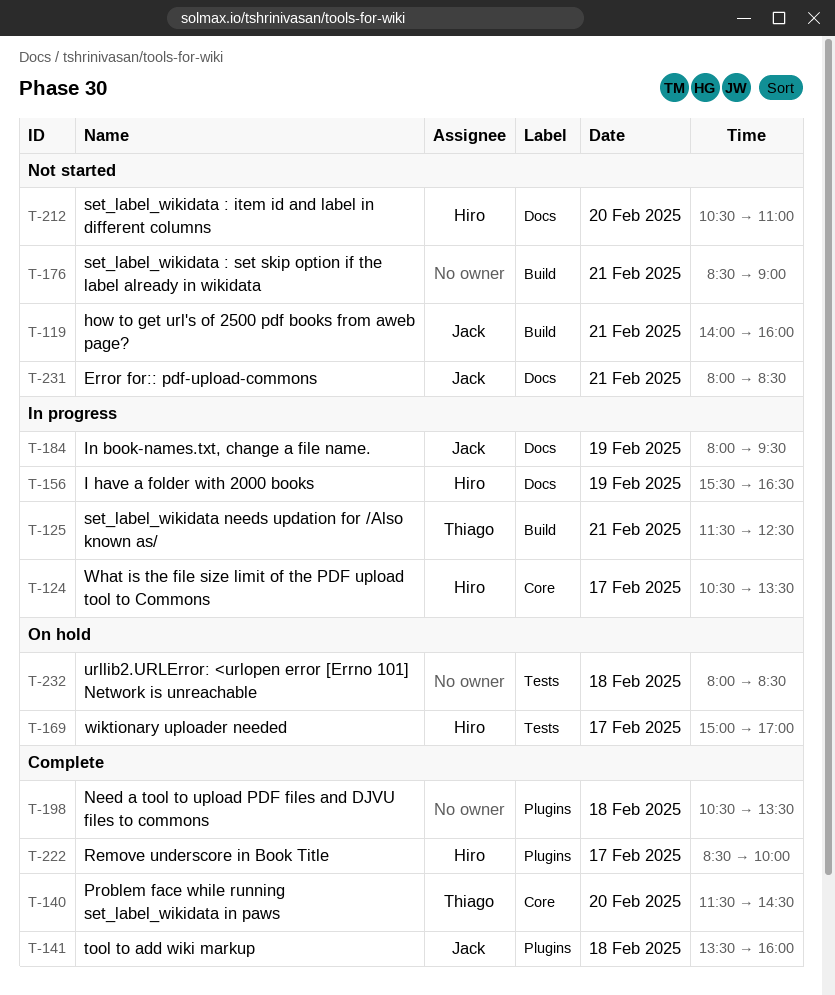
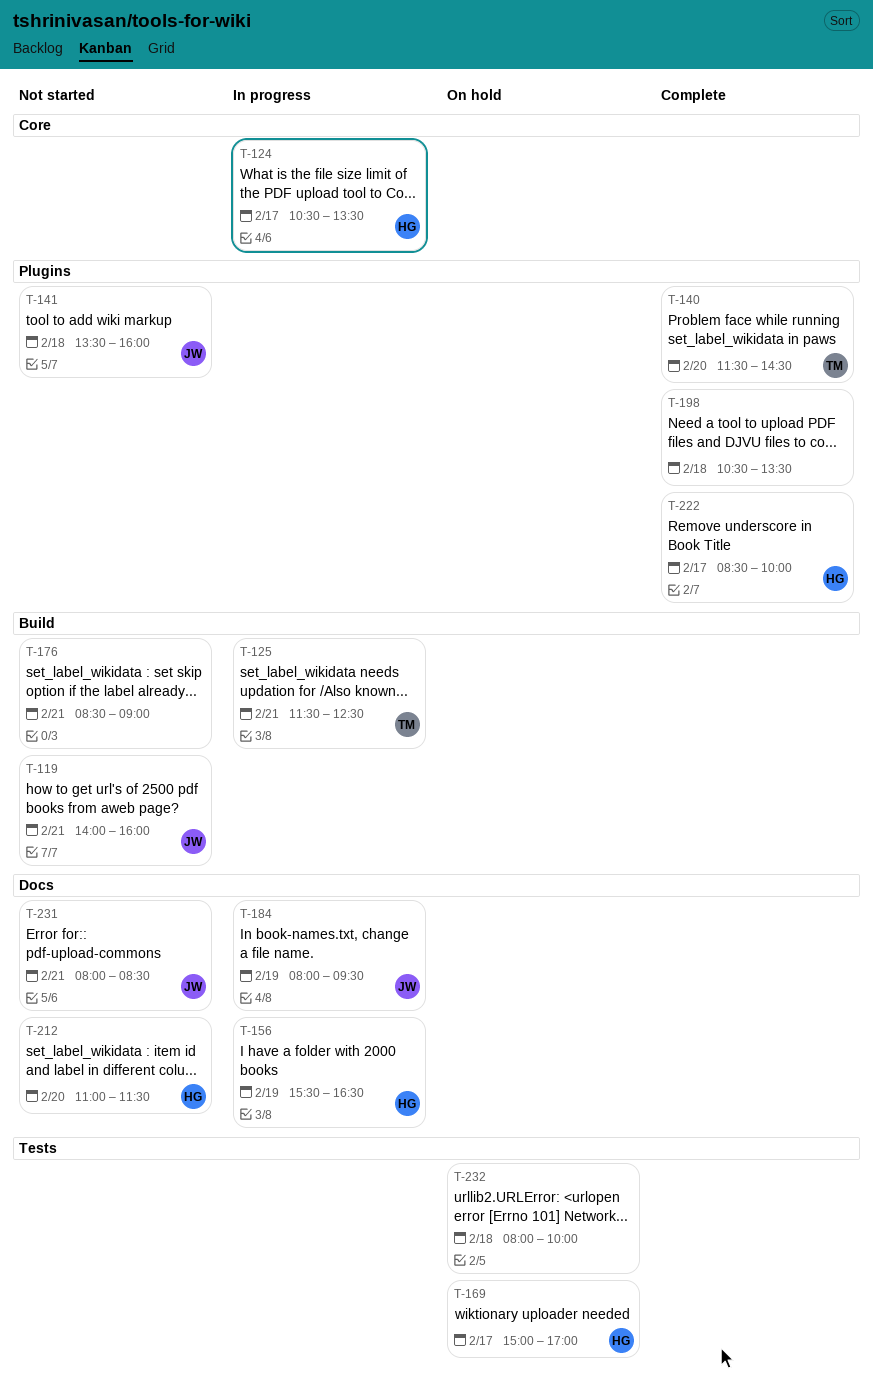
T-140, label: Core -> Plugins
T-141, status: Complete -> Not started
T-212, begins: 10:30 -> 11:00
T-212, ends: 11:00 -> 11:30
T-232, ends: 08:30 -> 10:00

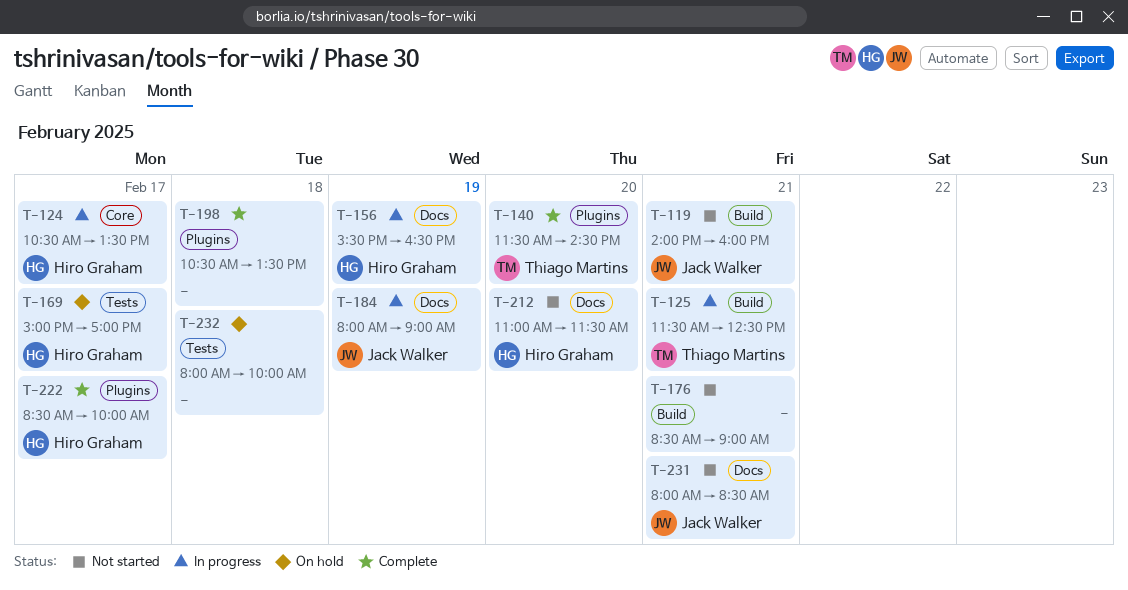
T-141: present -> none
T-184, ends: 09:30 -> 09:00

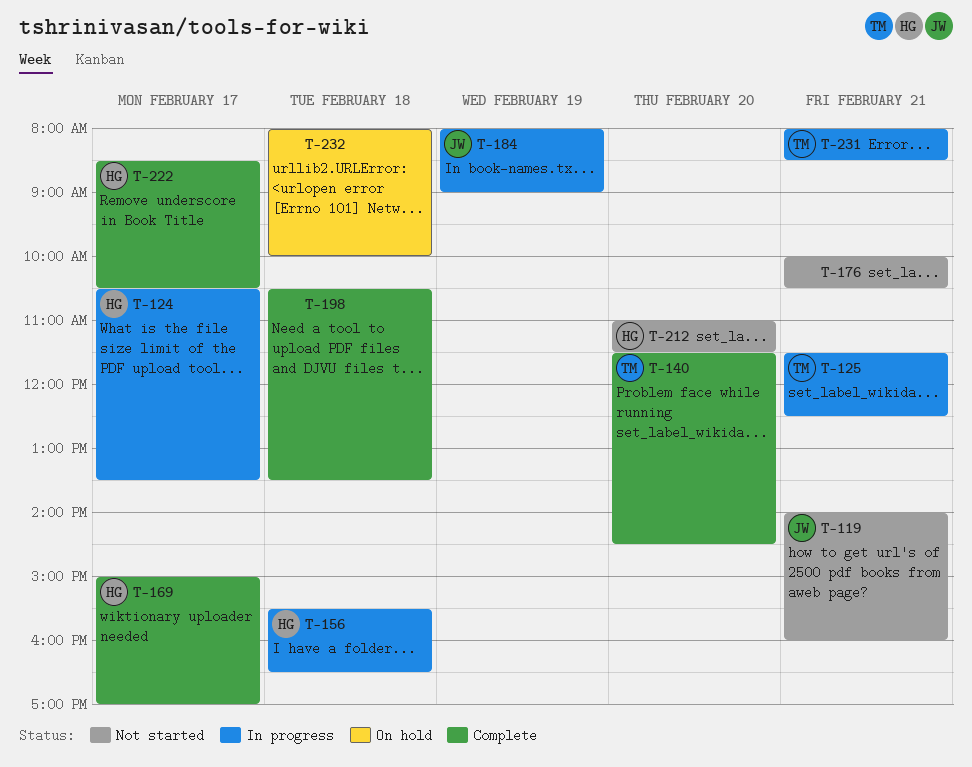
T-156, day: Feb 19 -> Feb 18
T-169, status: On hold -> Complete
T-176, begins: 08:30 -> 10:00
T-176, ends: 09:00 -> 10:30
T-222, ends: 10:00 -> 10:30
T-231, status: Not started -> In progress
T-231, owner: Jack Walker -> Thiago Martins

